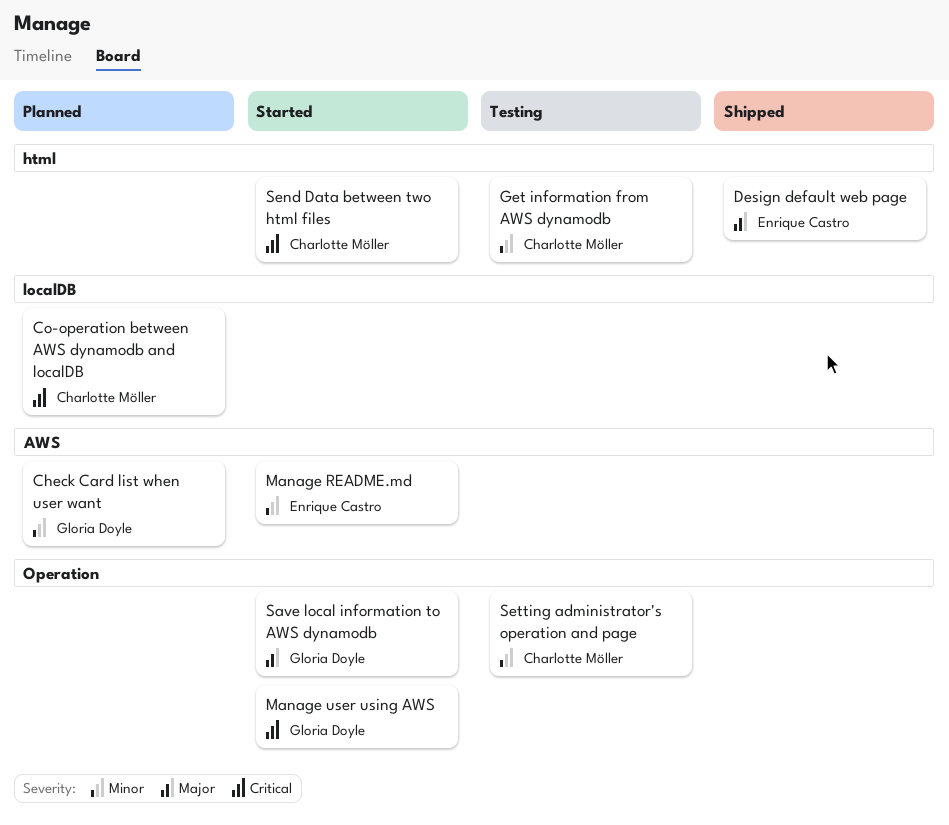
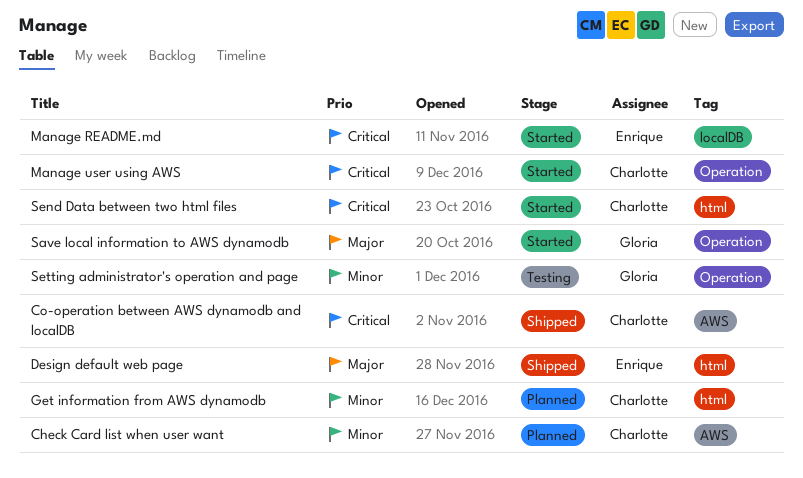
Check Card list when user want, owner: Gloria Doyle -> Charlotte Möller
Co-operation between AWS dynamodb and localDB, status: Planned -> Shipped
Co-operation between AWS dynamodb and localDB, label: localDB -> AWS
Get information from AWS dynamodb, status: Testing -> Planned
Manage README.md, priority: Minor -> Critical
Manage README.md, label: AWS -> localDB
Manage user using AWS, owner: Gloria Doyle -> Charlotte Möller
Setting administrator's operation and page, owner: Charlotte Möller -> Gloria Doyle

